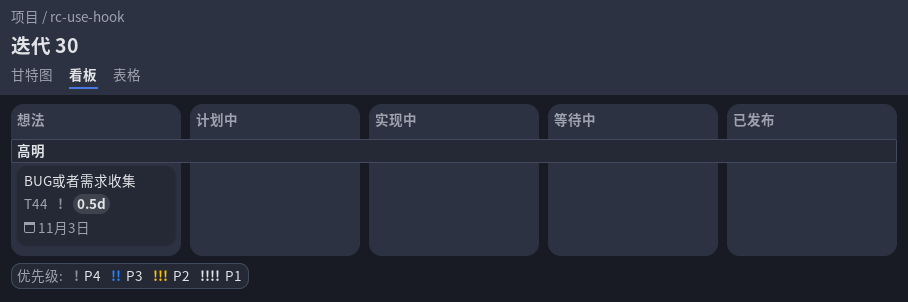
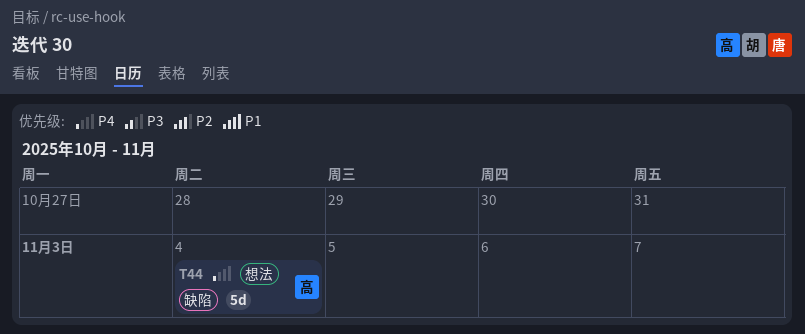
T44, estimate: 0.5d -> 5d
T44, due: Nov 3 -> Nov 4

